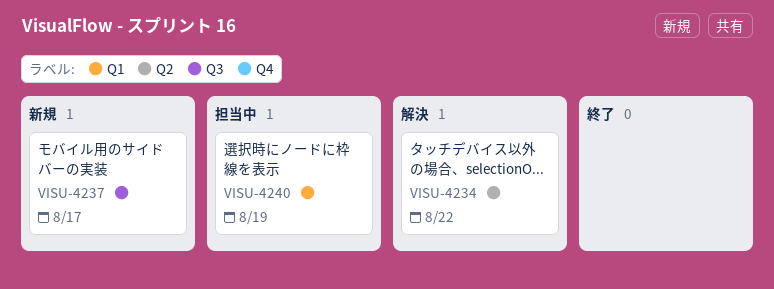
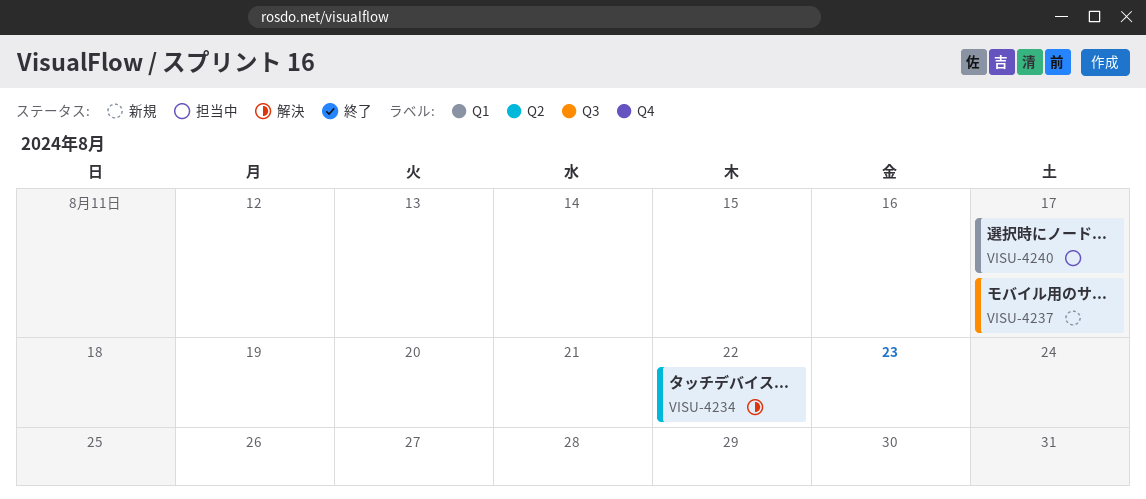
VISU-4240, due: Aug 19 -> Aug 17

